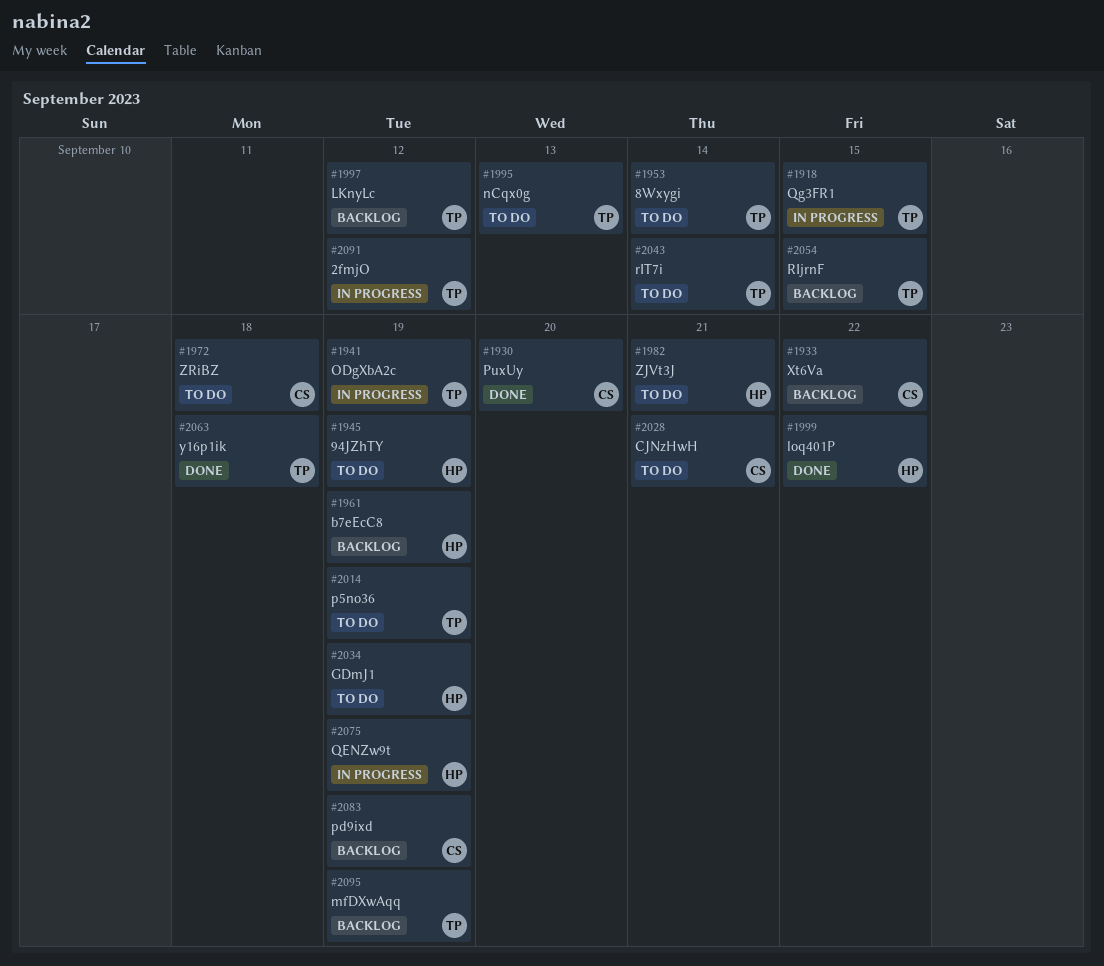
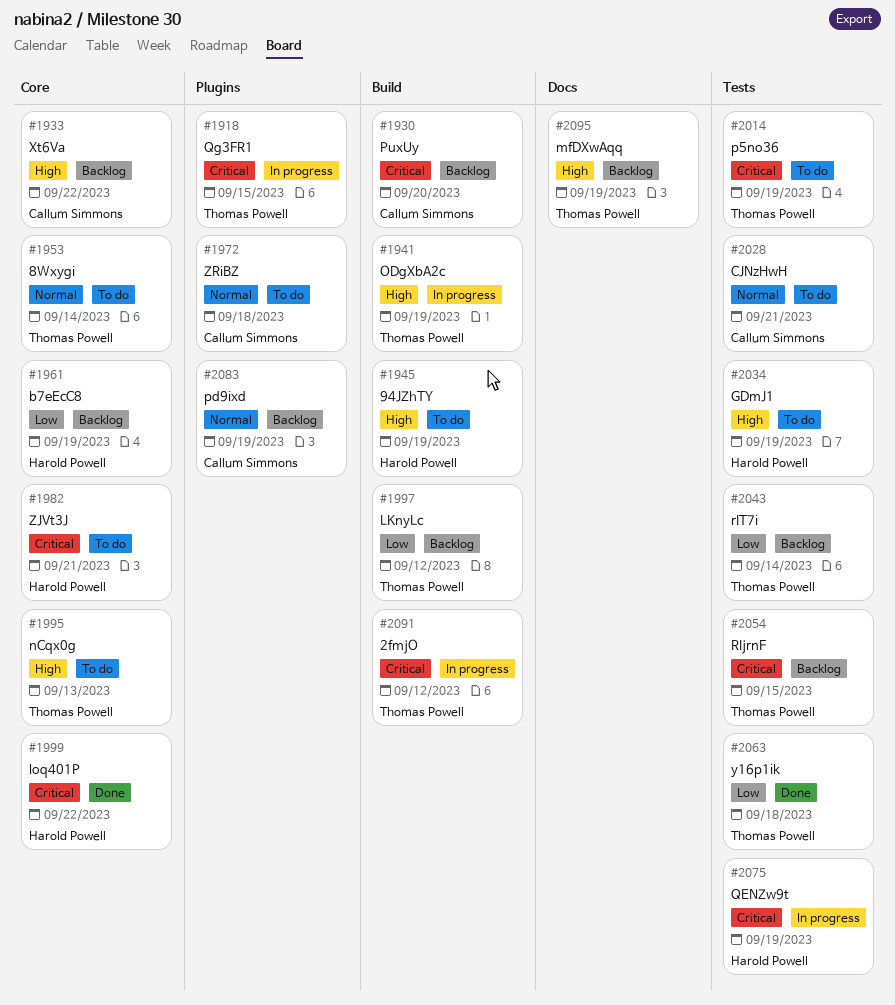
#1930, status: Done -> Backlog
#2043, status: To do -> Backlog

